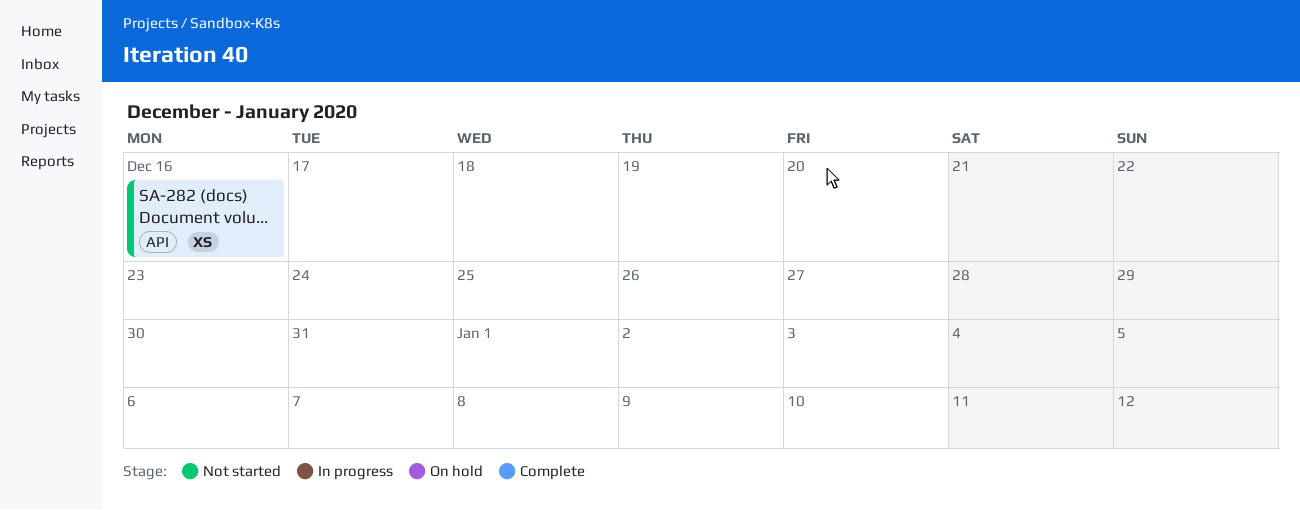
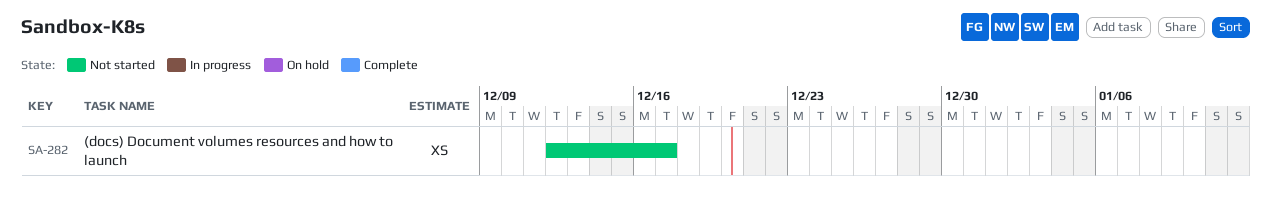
SA-282, due: Dec 16 -> Dec 17

